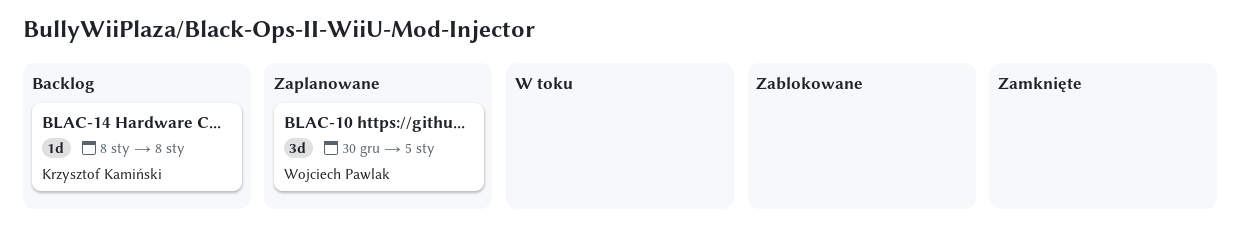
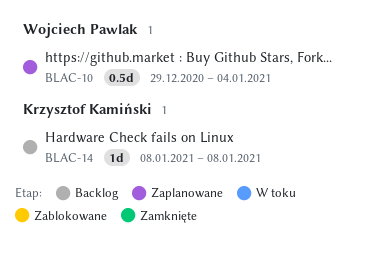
BLAC-10, estimate: 3d -> 0.5d
BLAC-10, start: Dec 30 -> Dec 29
BLAC-10, due: Jan 5 -> Jan 4

